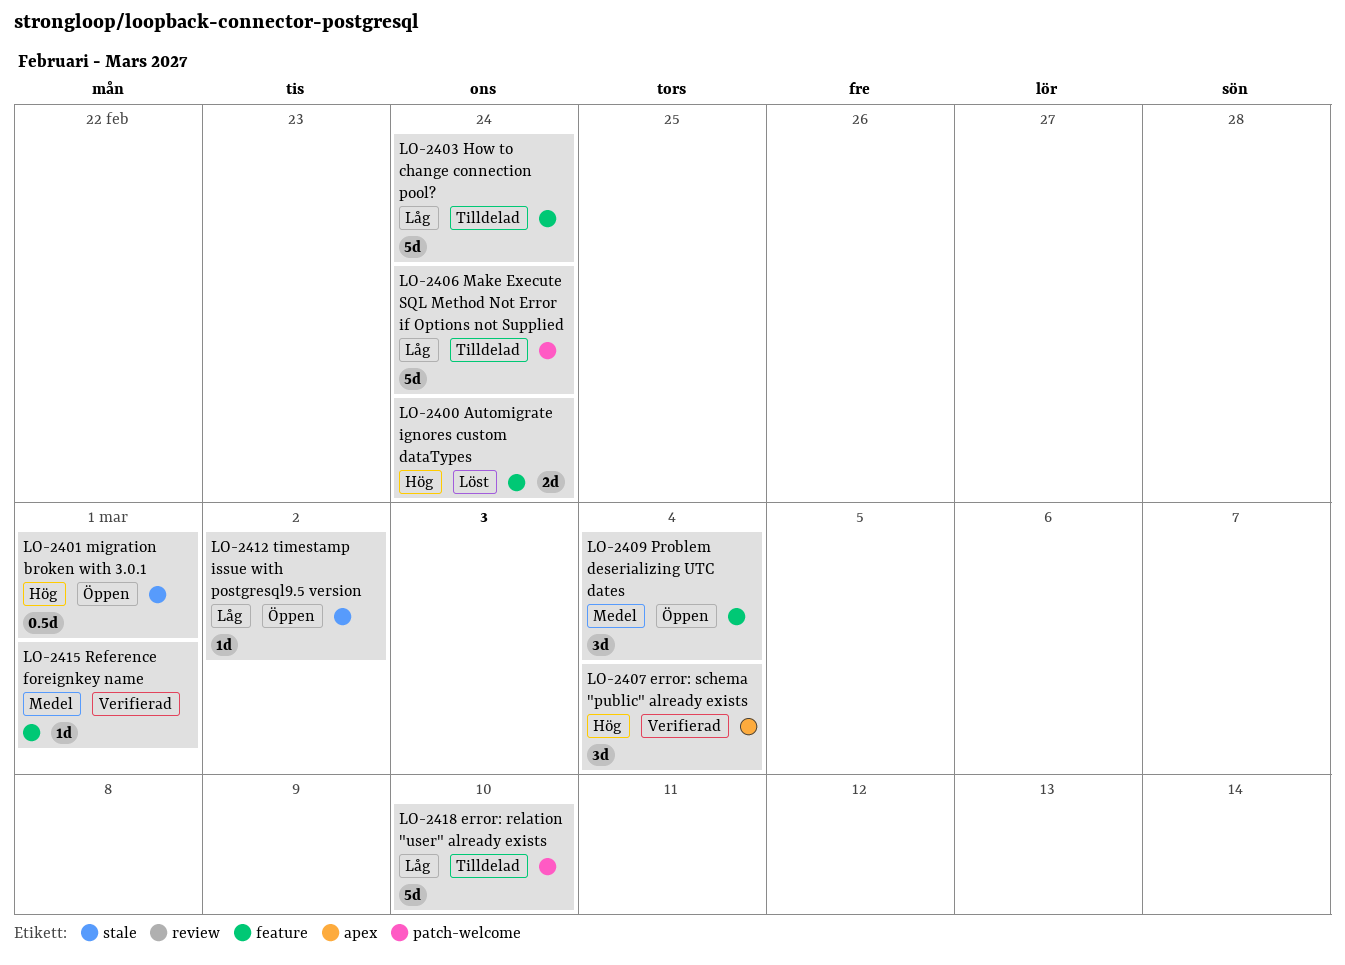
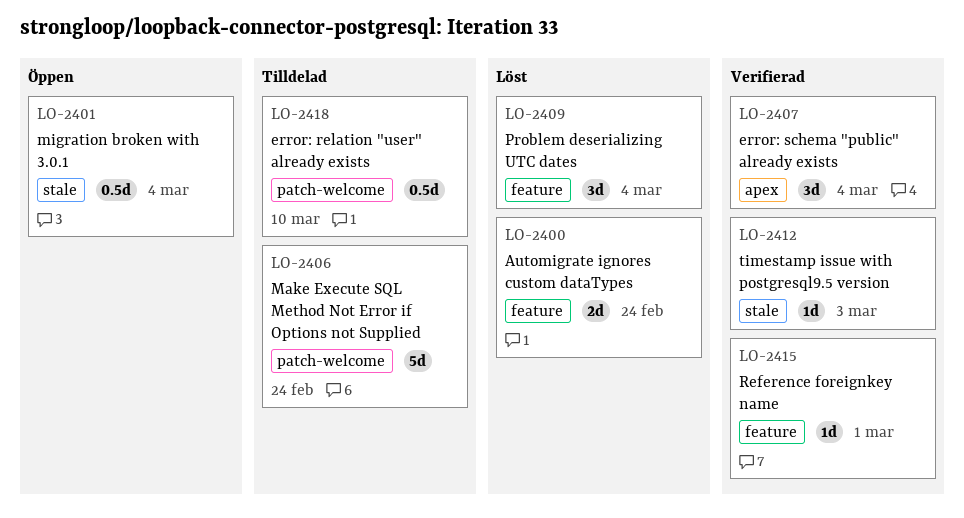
LO-2401, due: Mar 1 -> Mar 4
LO-2403: present -> none
LO-2409, status: Öppen -> Löst
LO-2412, status: Öppen -> Verifierad
LO-2412, due: Mar 2 -> Mar 3
LO-2418, estimate: 5d -> 0.5d

